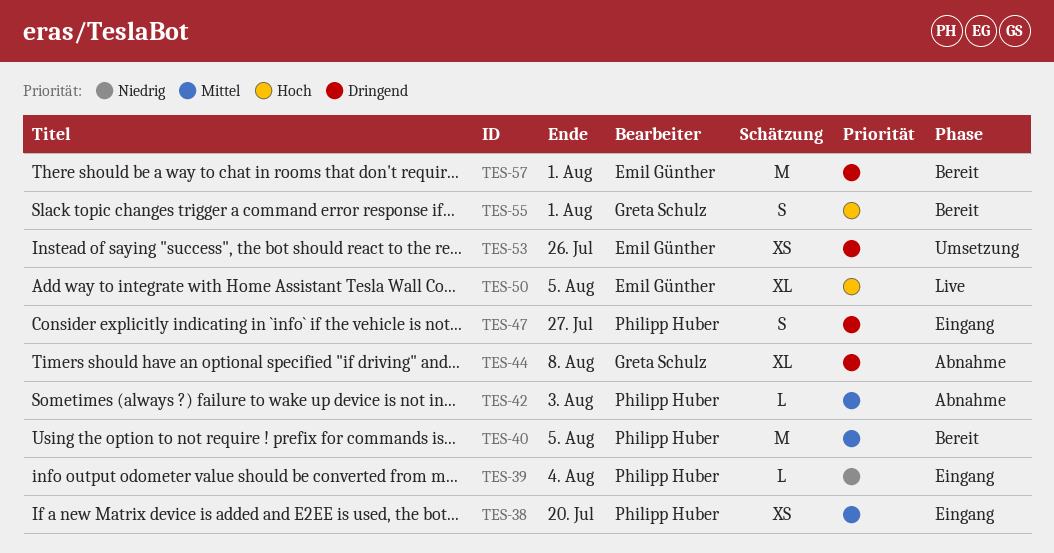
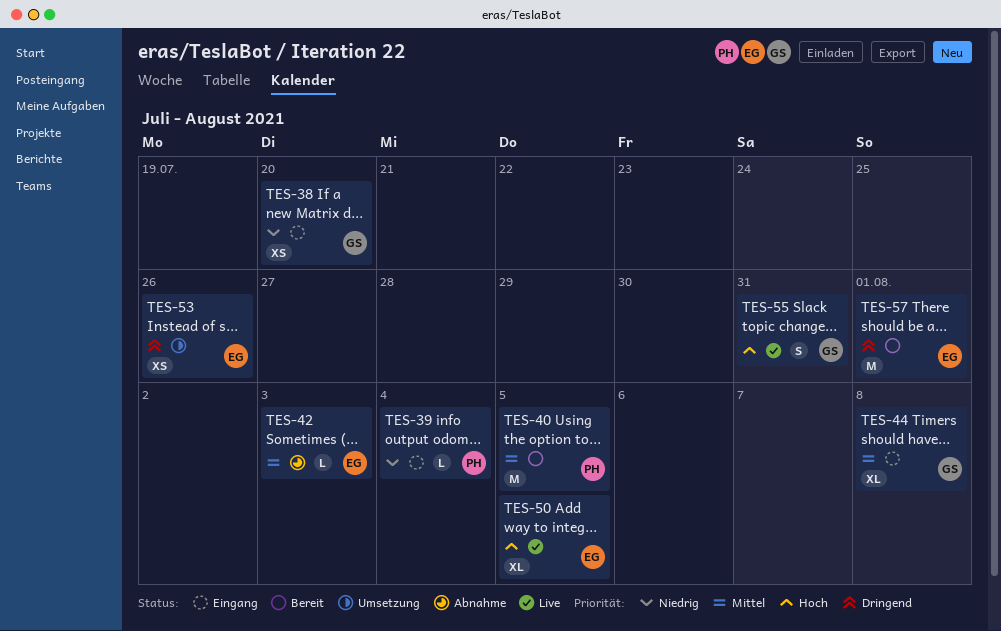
TES-38, owner: Philipp Huber -> Greta Schulz
TES-38, priority: Mittel -> Niedrig
TES-42, owner: Philipp Huber -> Emil Günther
TES-44, status: Abnahme -> Eingang
TES-44, priority: Dringend -> Mittel
TES-47: present -> none
TES-55, status: Bereit -> Live
TES-55, due: Aug 1 -> Jul 31

